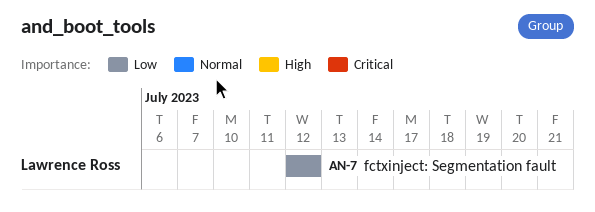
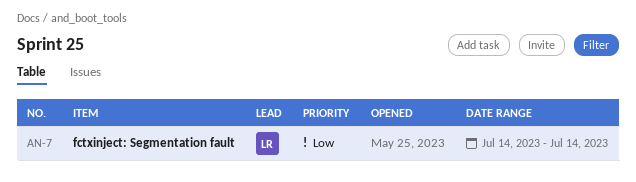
AN-7, start: Jul 12 -> Jul 14
AN-7, due: Jul 12 -> Jul 14

